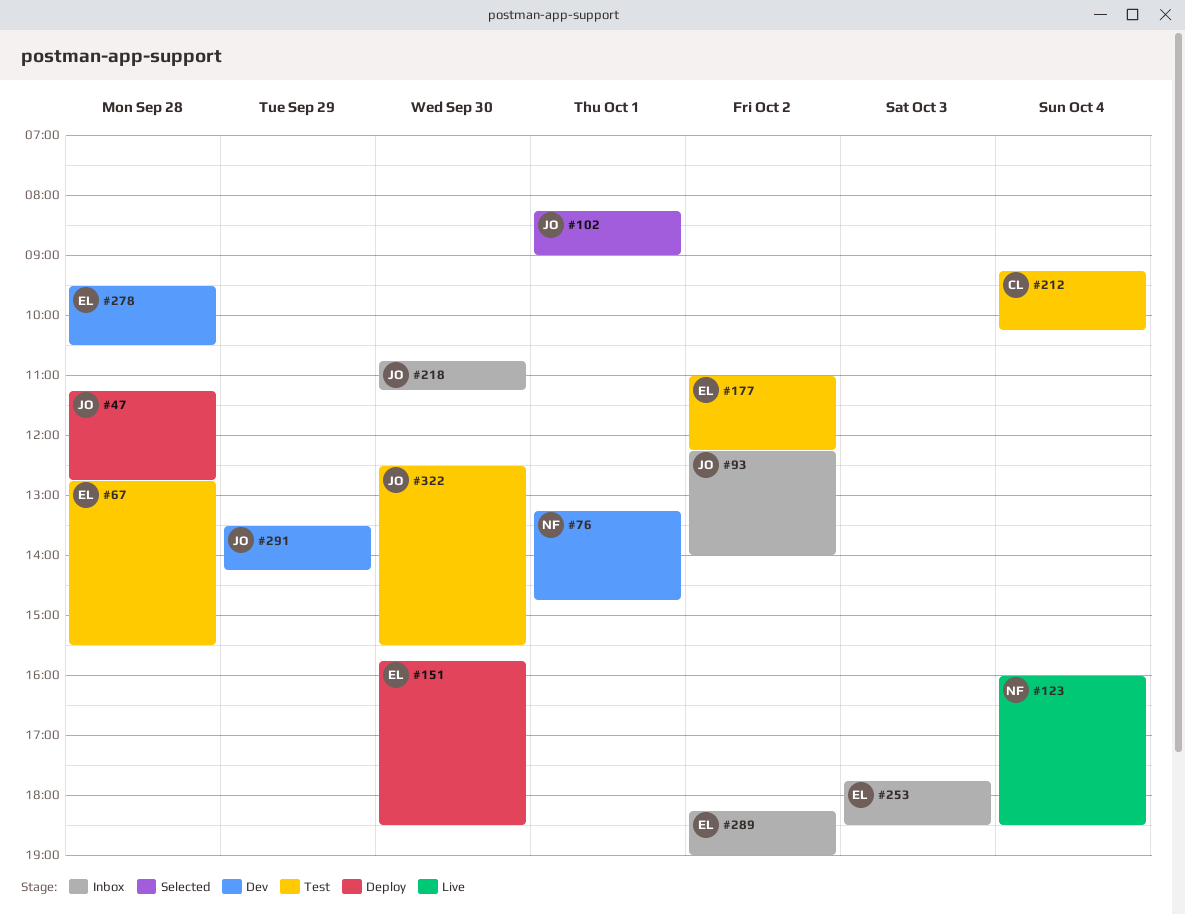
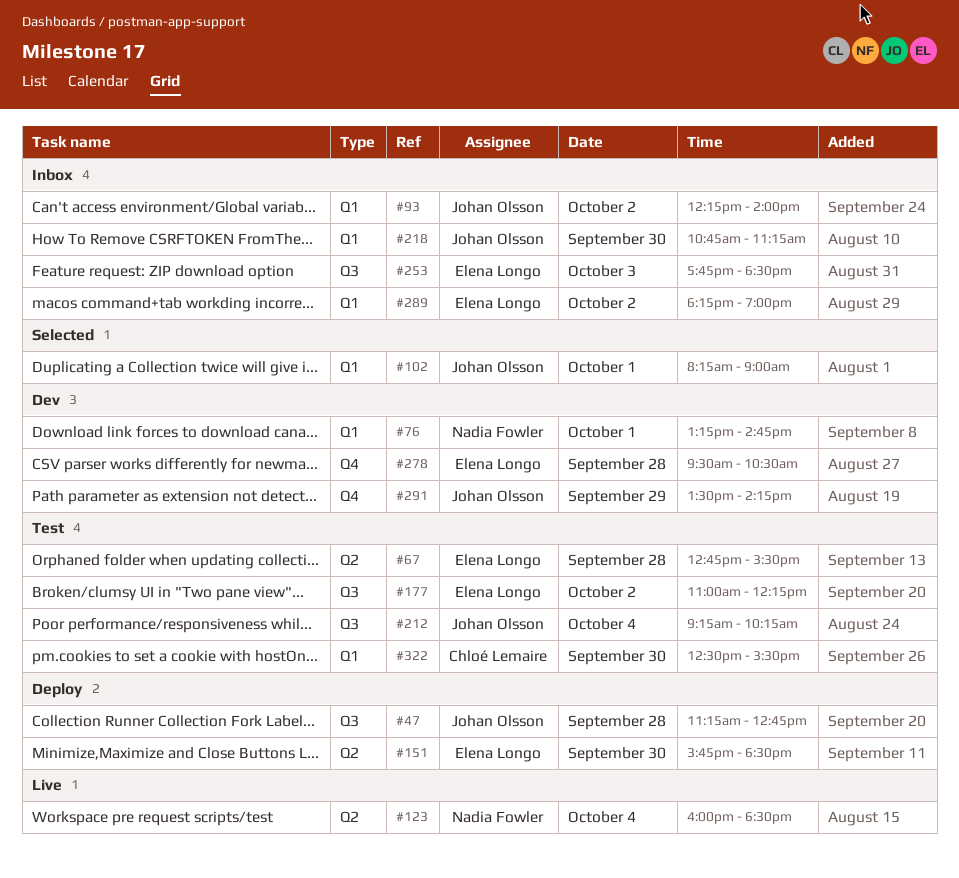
#212, owner: Chloé Lemaire -> Johan Olsson
#322, owner: Johan Olsson -> Chloé Lemaire

